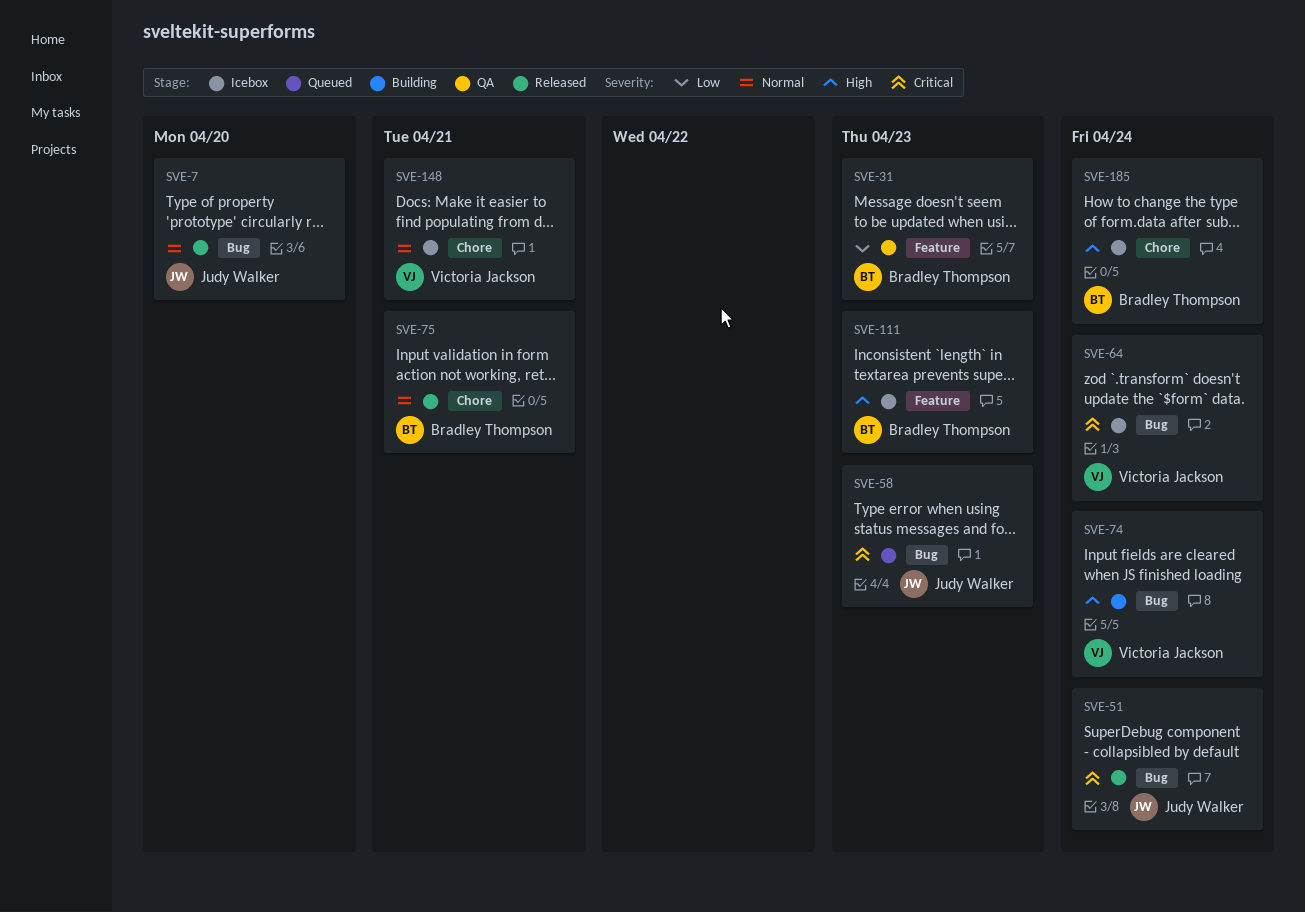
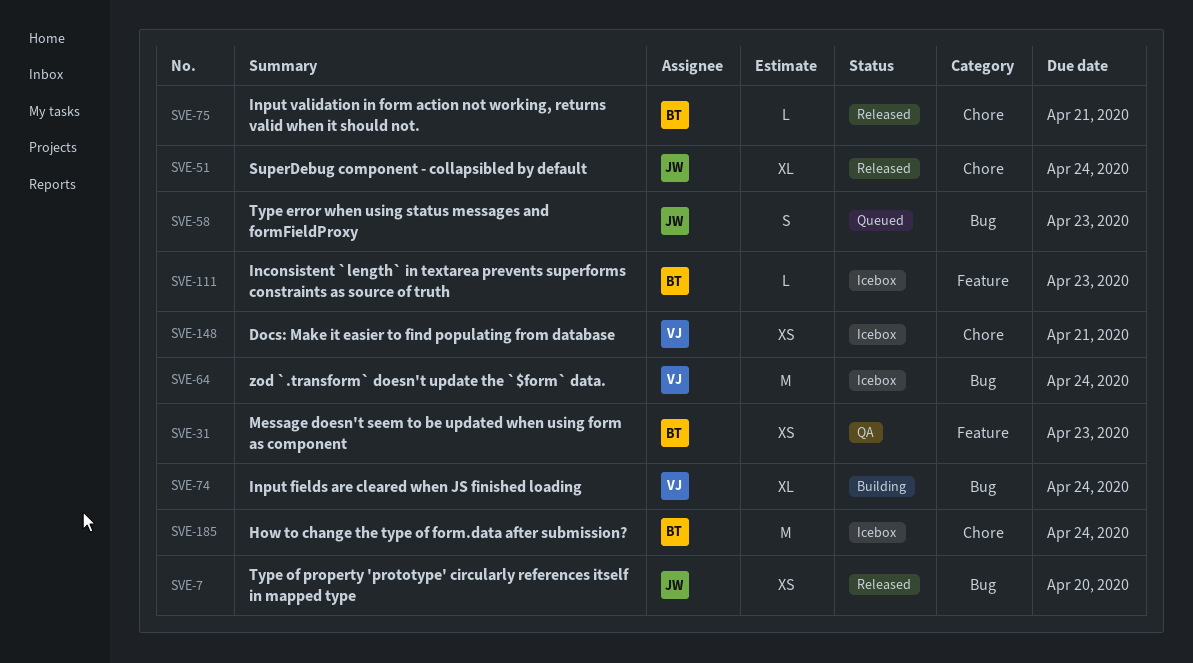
SVE-51, label: Bug -> Chore

